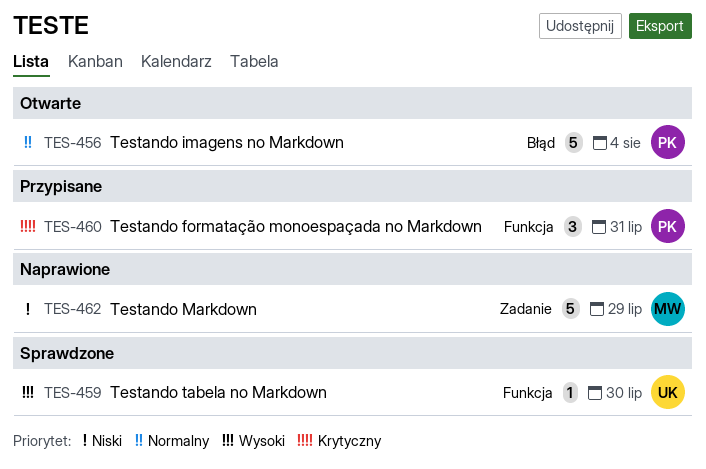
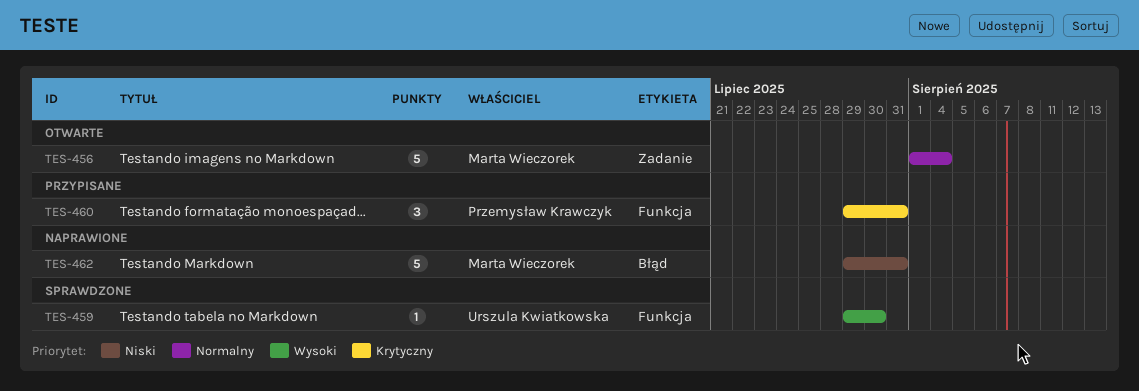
TES-456, owner: Przemysław Krawczyk -> Marta Wieczorek
TES-456, label: Błąd -> Zadanie
TES-462, label: Zadanie -> Błąd
TES-462, due: Jul 29 -> Jul 31

